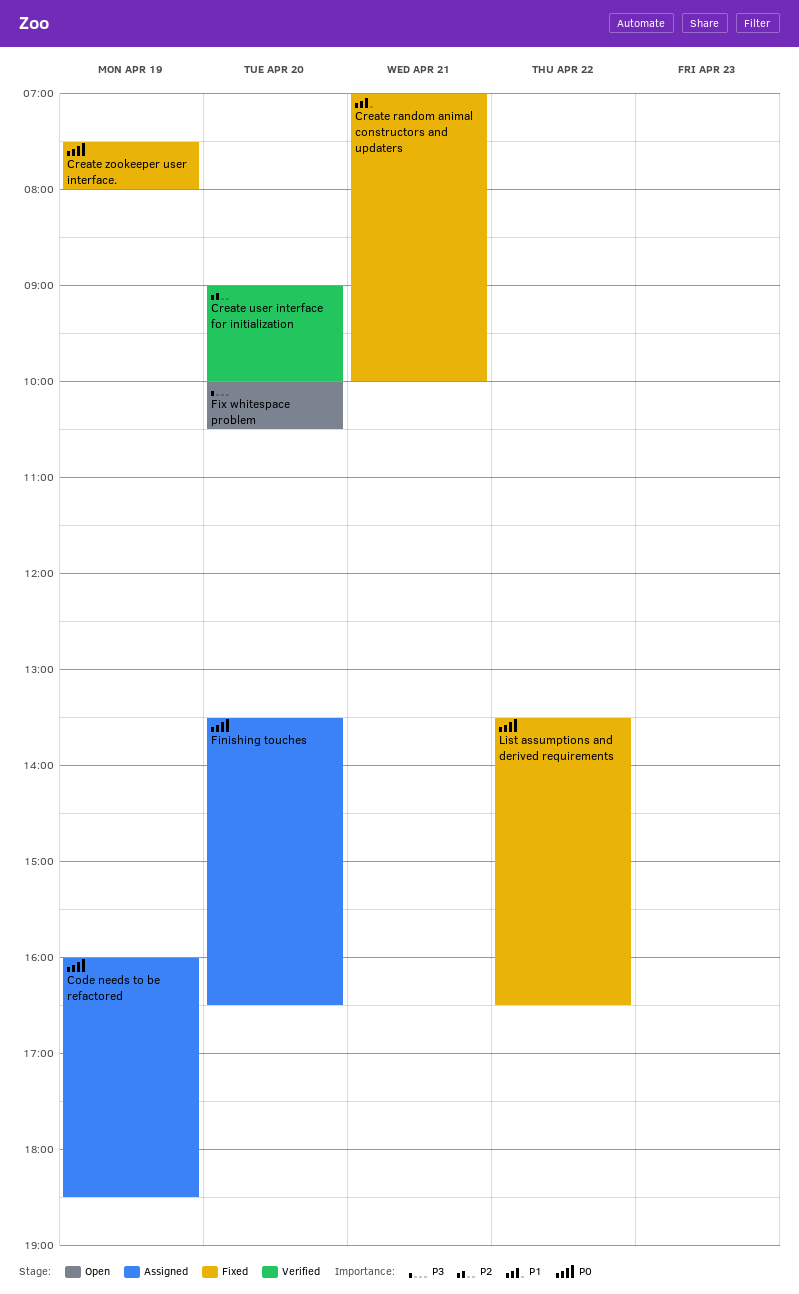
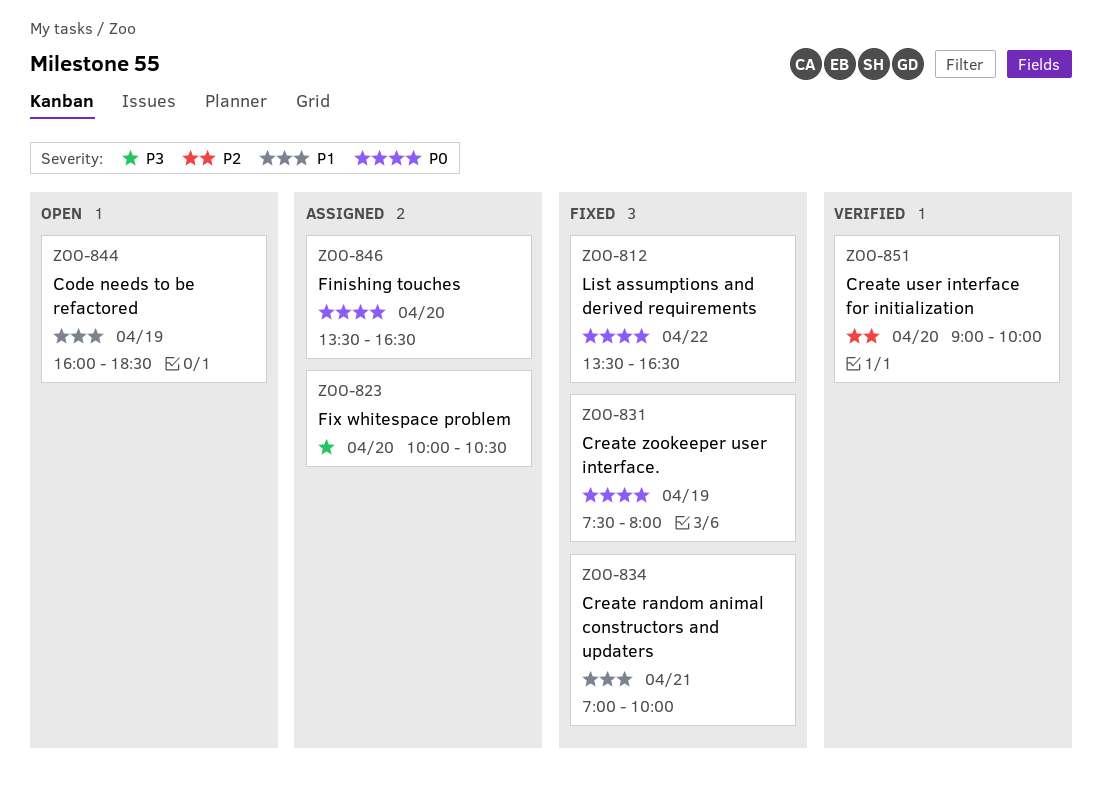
Code needs to be refactored, status: Assigned -> Open
Code needs to be refactored, priority: P0 -> P1
Fix whitespace problem, status: Open -> Assigned

